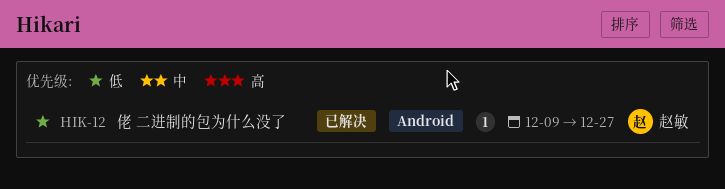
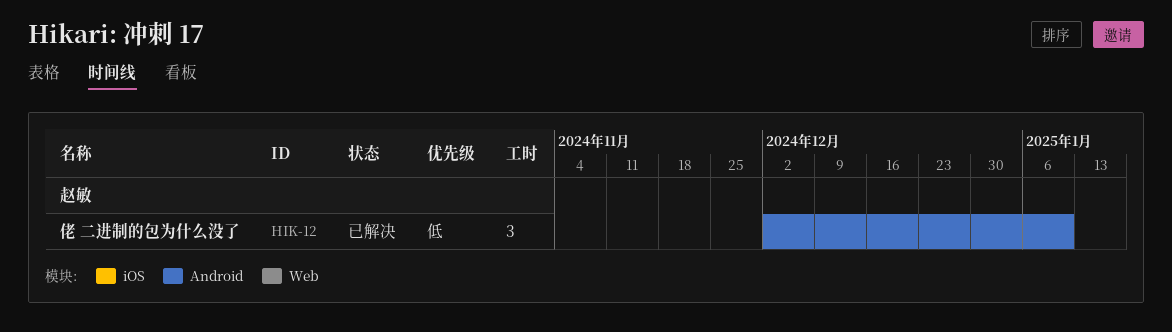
HIK-12, estimate: 1 -> 3
HIK-12, start: Dec 9 -> Dec 2
HIK-12, due: Dec 27 -> Jan 10

